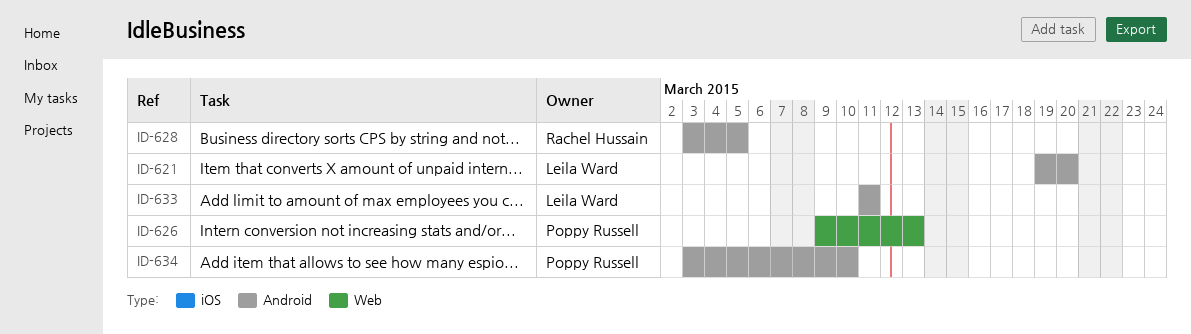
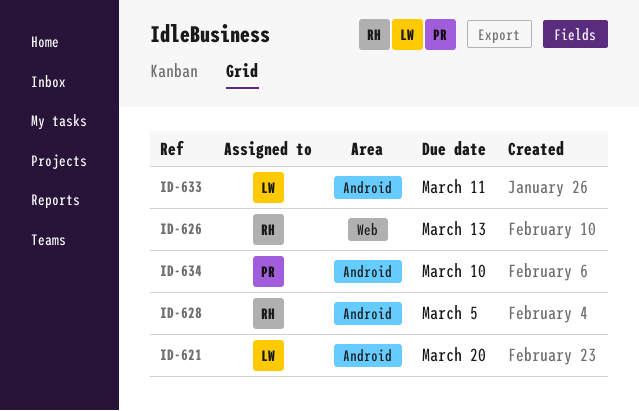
ID-626, owner: Poppy Russell -> Rachel Hussain

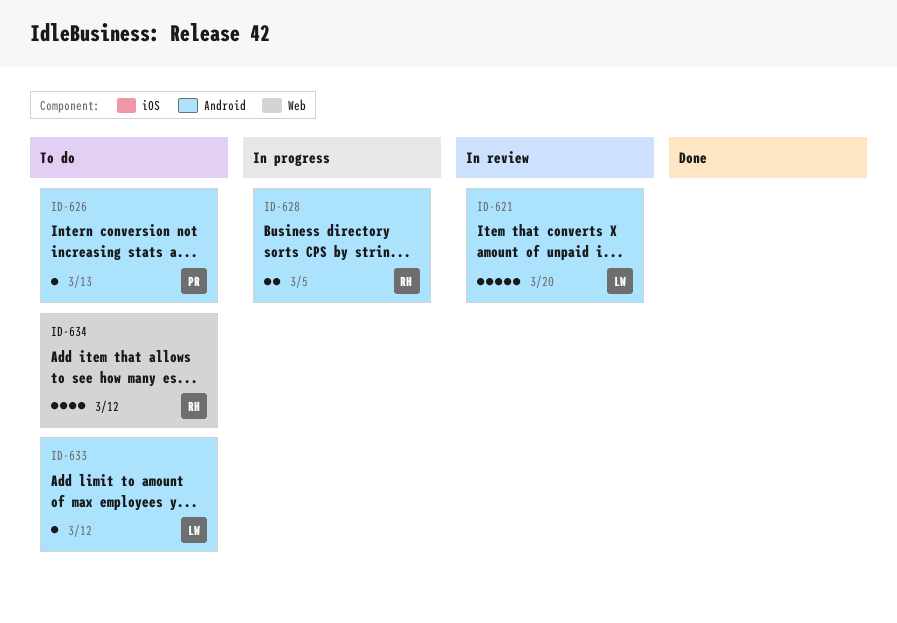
ID-626, owner: RH -> PR
ID-626, label: Web -> Android
ID-633, due: Mar 11 -> Mar 12
ID-634, owner: PR -> RH
ID-634, label: Android -> Web
ID-634, due: Mar 10 -> Mar 12

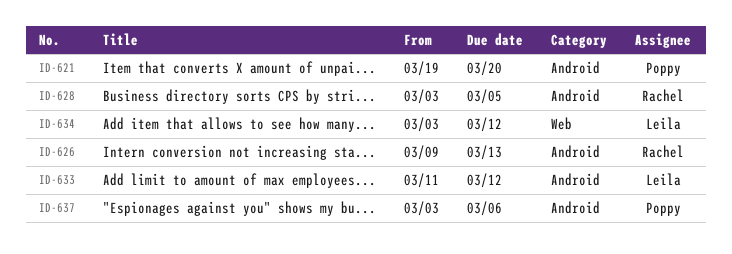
ID-621, owner: Leila -> Poppy
ID-626, owner: Poppy -> Rachel
ID-634, owner: Rachel -> Leila
ID-637: none -> present

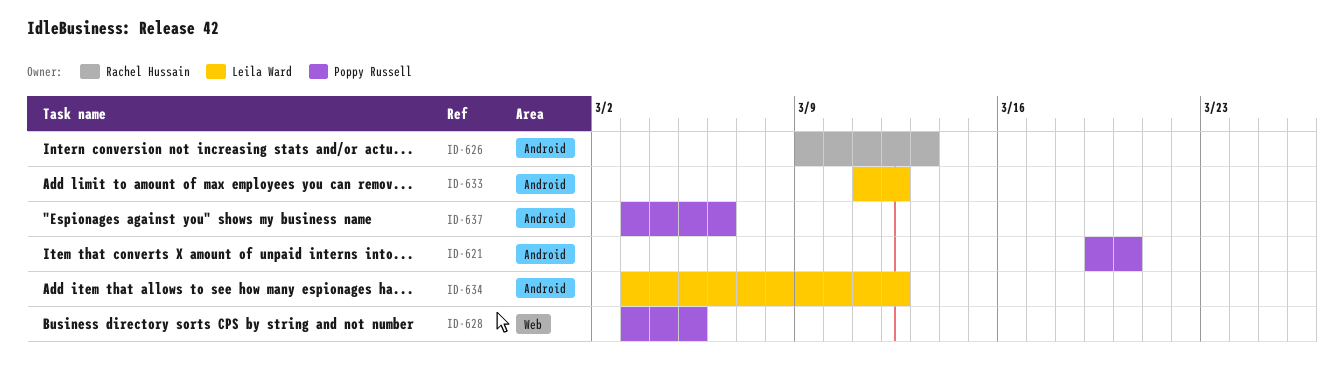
ID-628, owner: Rachel Hussain -> Poppy Russell
ID-628, label: Android -> Web
ID-634, label: Web -> Android

